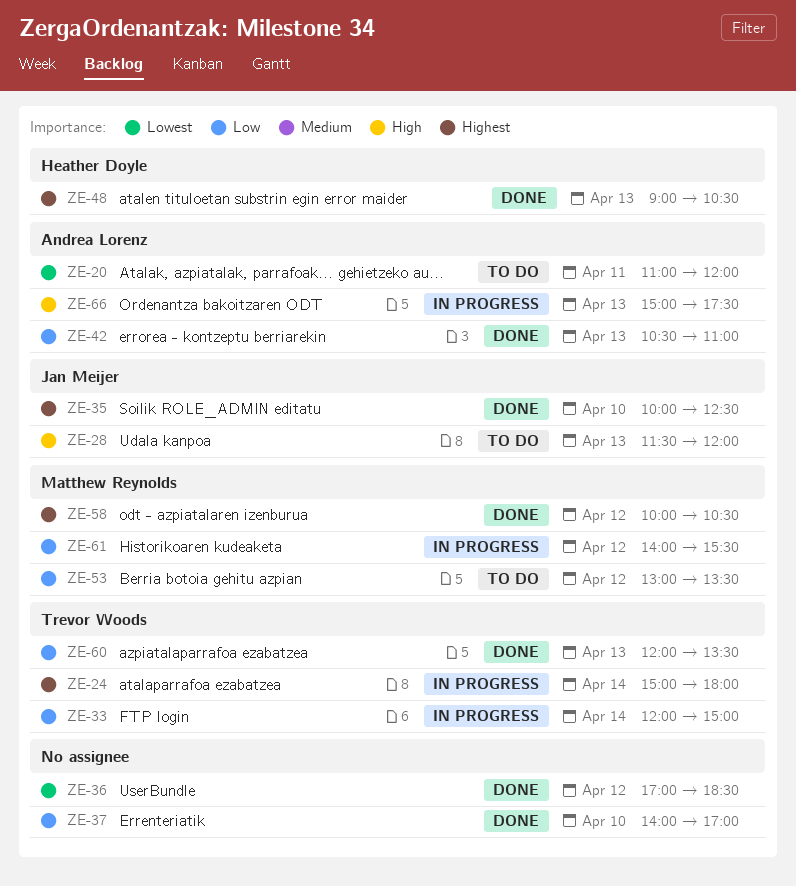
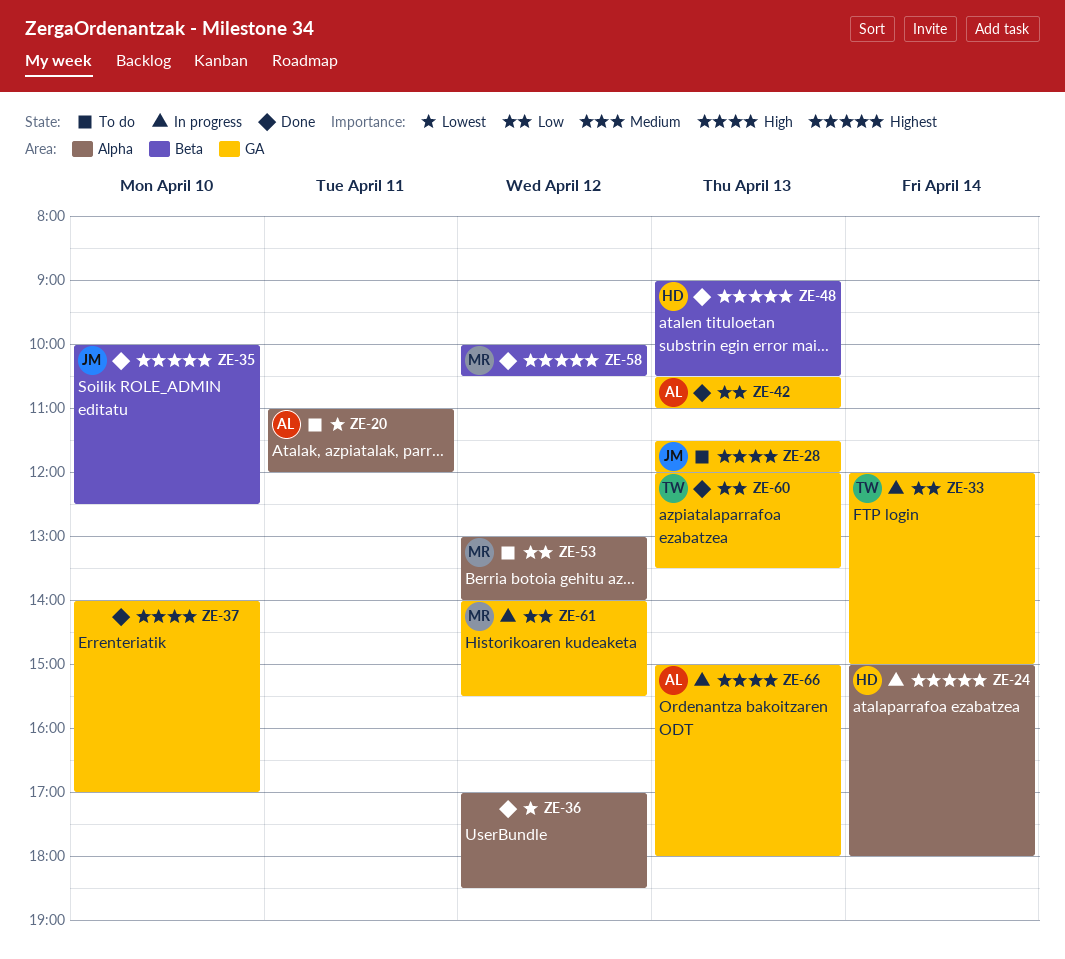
ZE-24, owner: Trevor Woods -> Heather Doyle
ZE-37, priority: Low -> High
ZE-53, ends: 13:30 -> 14:00
ZE-66, ends: 17:30 -> 18:00

